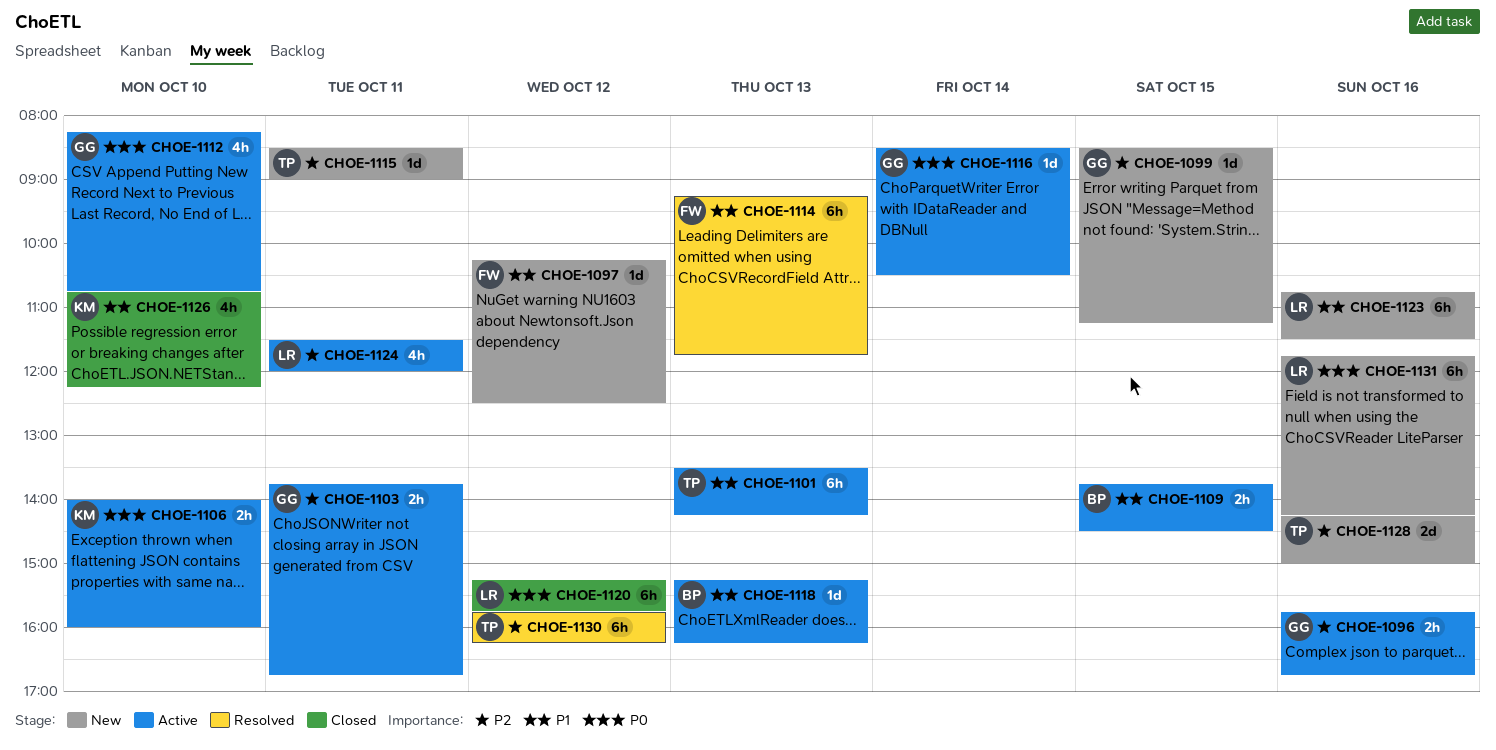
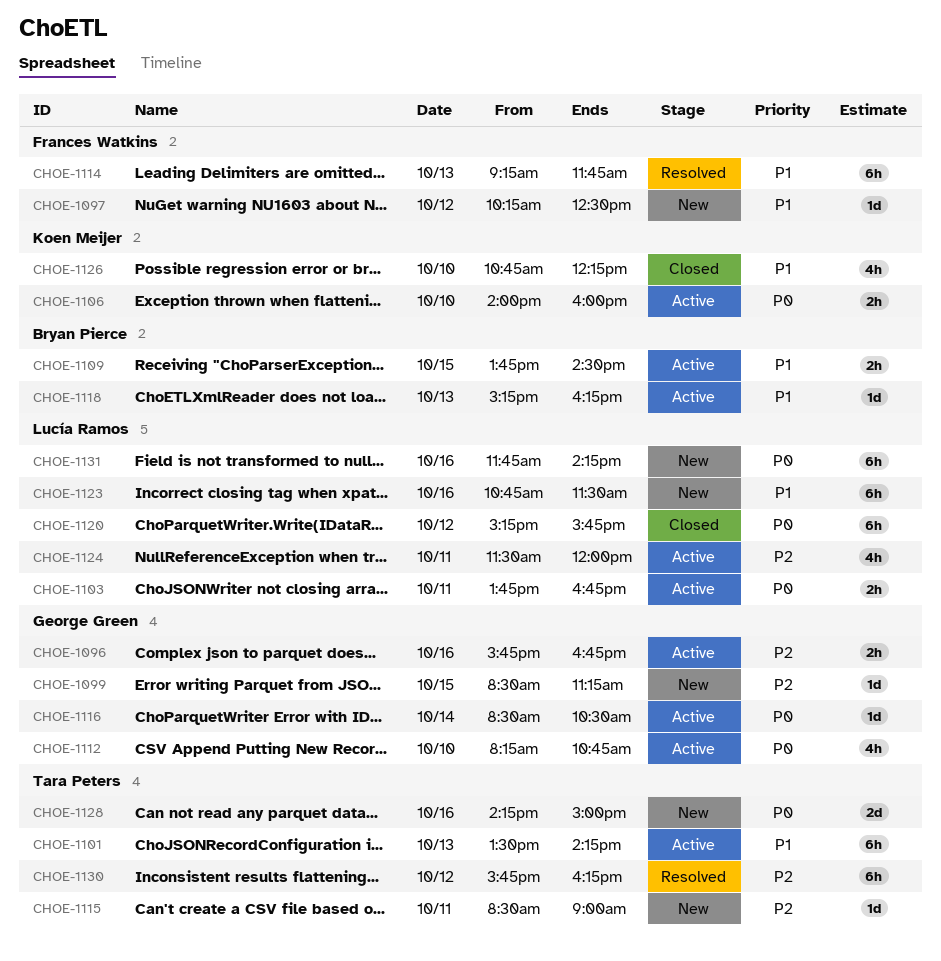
CHOE-1103, owner: George Green -> Lucía Ramos
CHOE-1103, priority: P2 -> P0
CHOE-1128, priority: P2 -> P0

